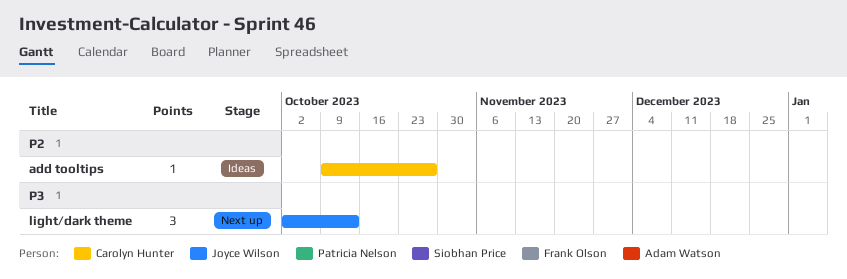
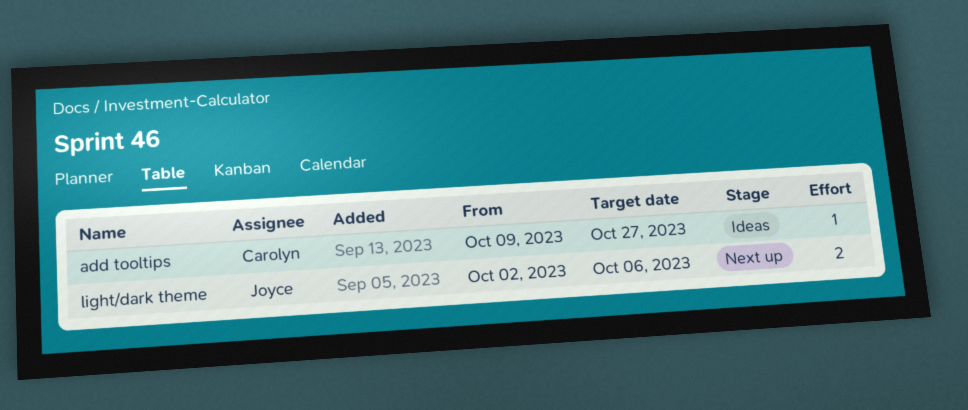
light/dark theme, estimate: 3 -> 2
light/dark theme, due: Oct 13 -> Oct 6

